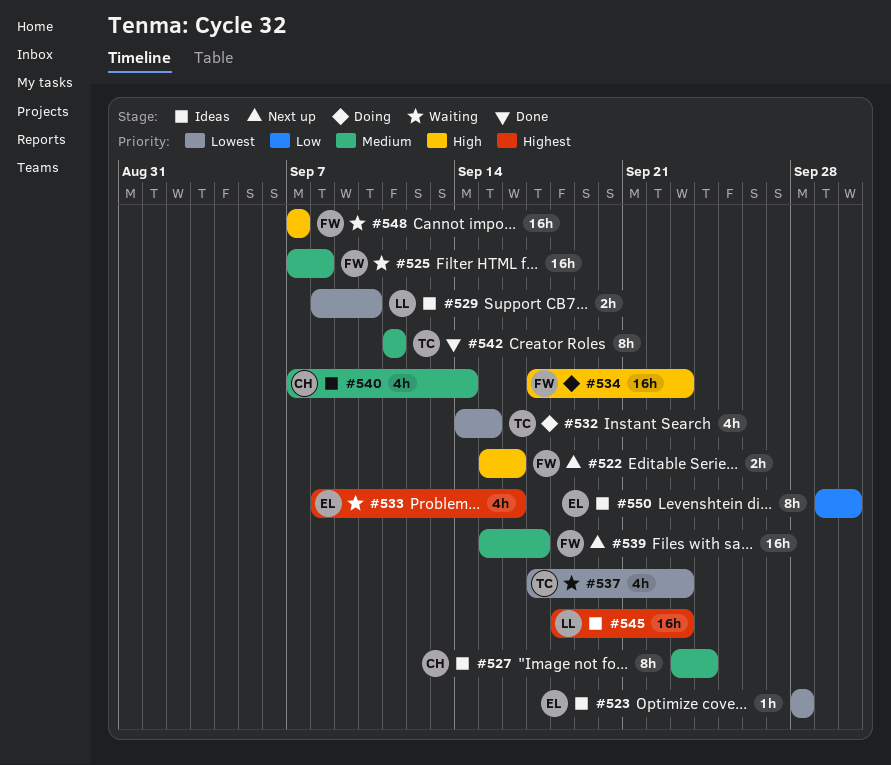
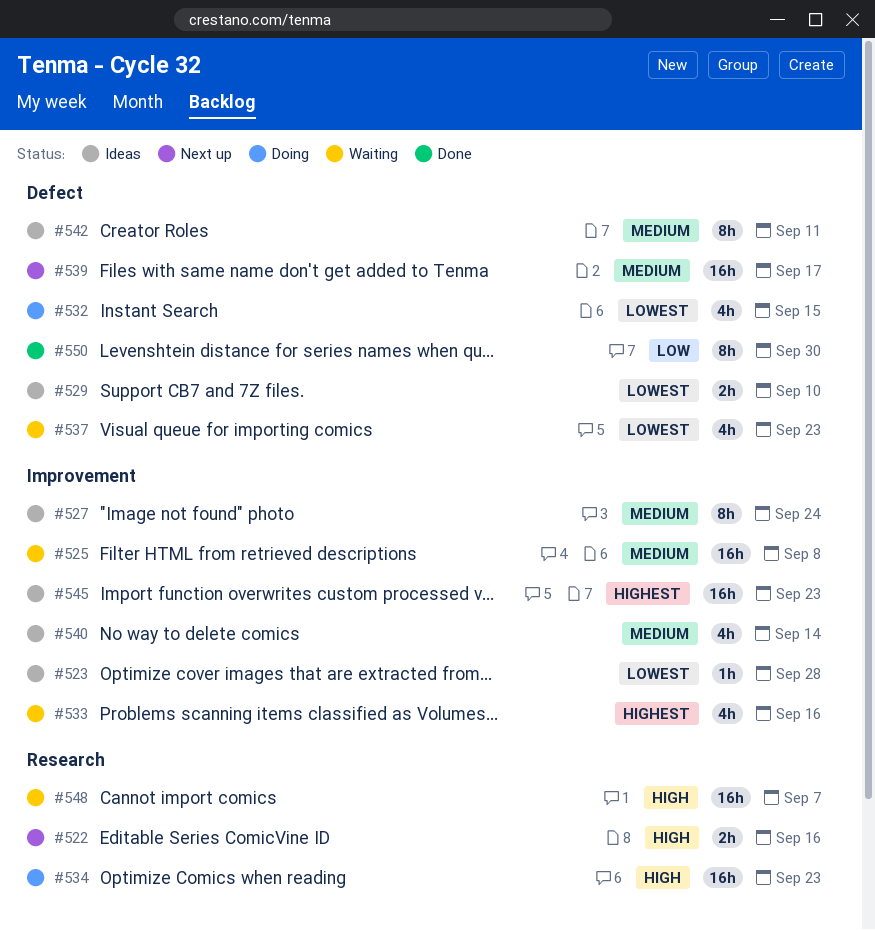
#542, status: Done -> Ideas
#550, status: Ideas -> Done

